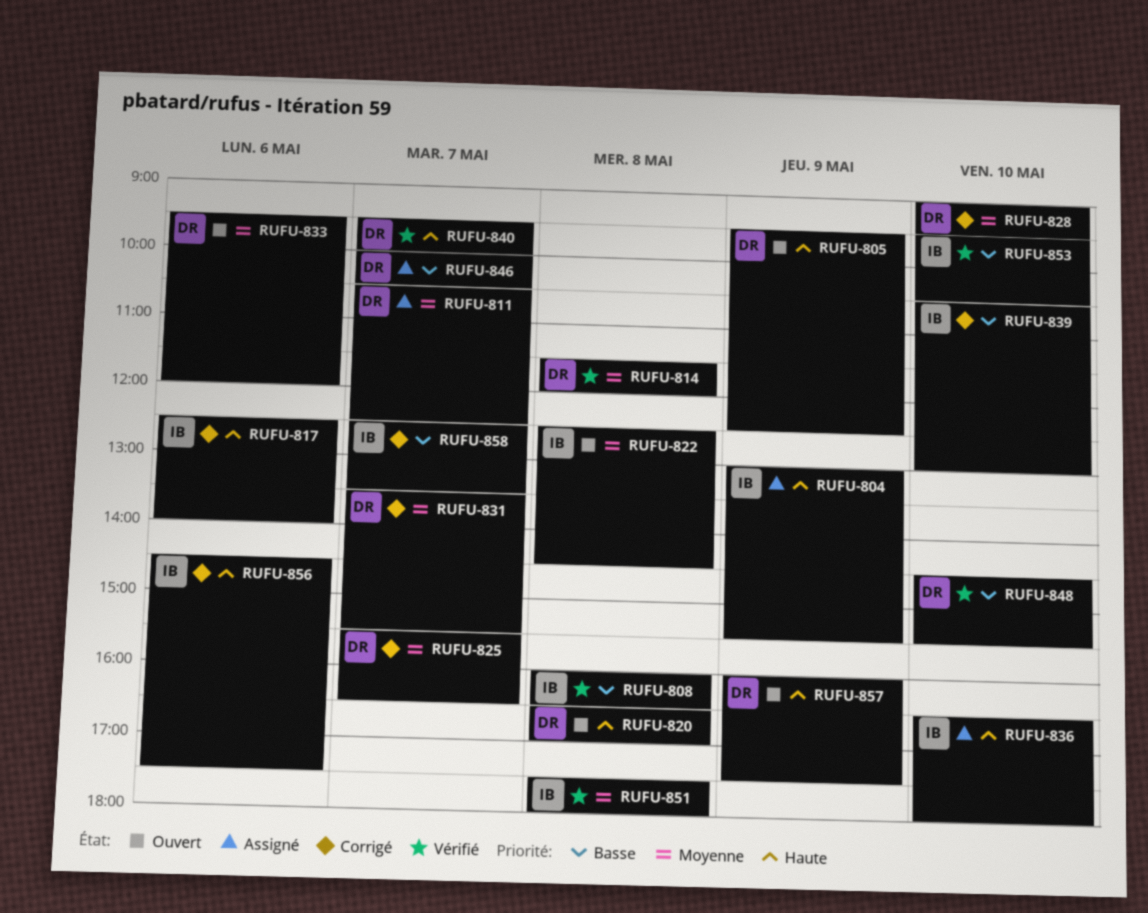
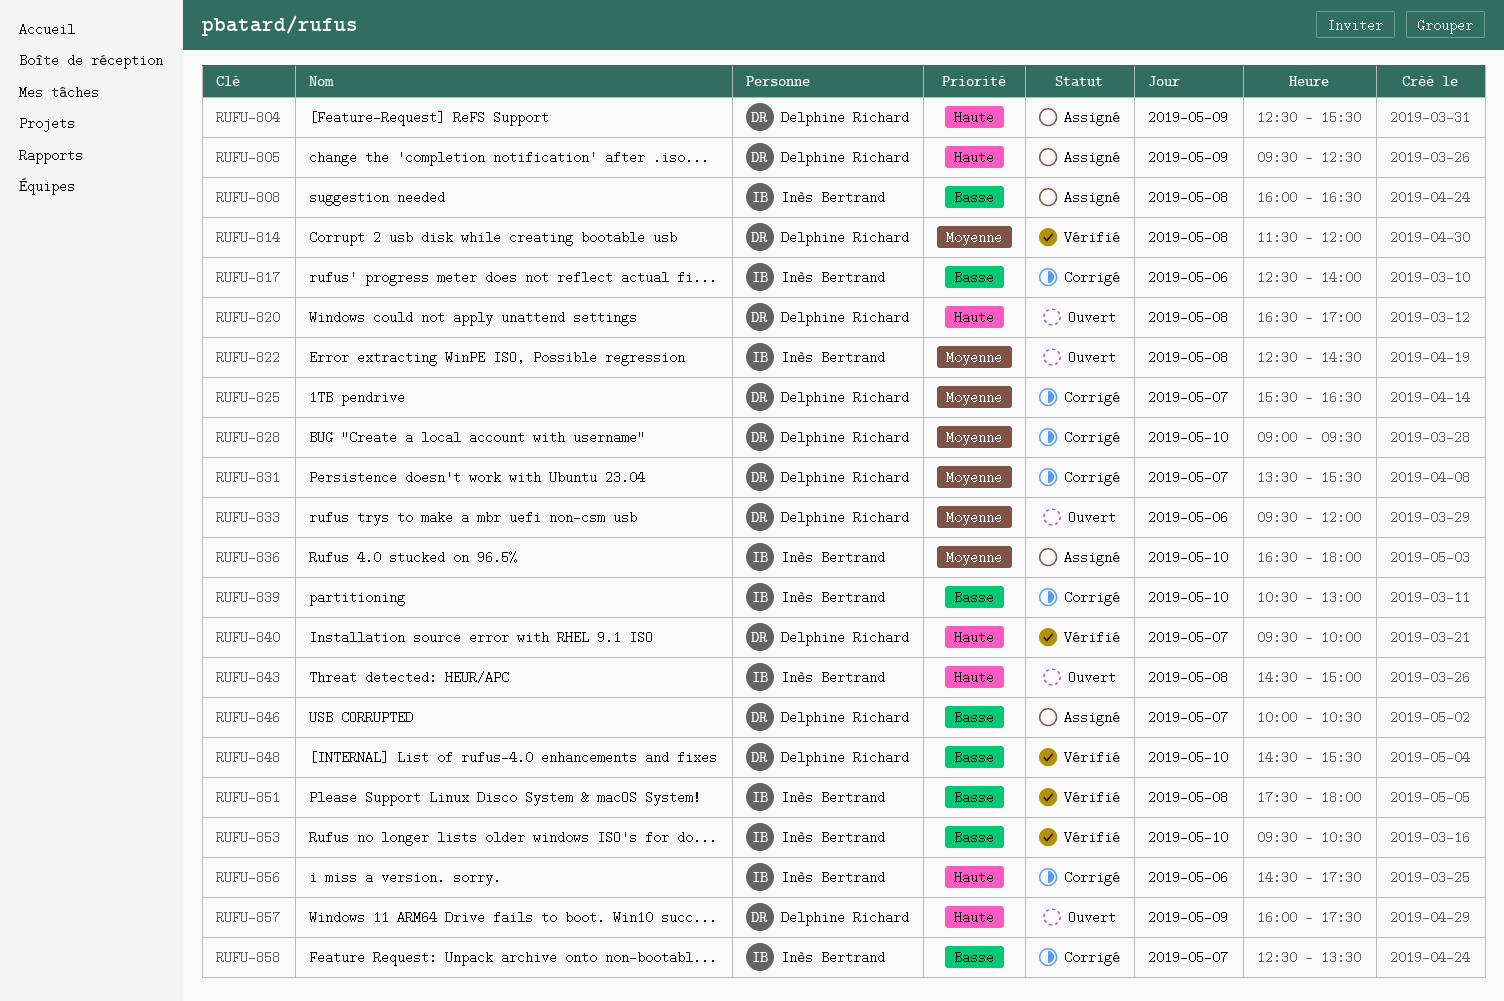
RUFU-804, owner: Inès Bertrand -> Delphine Richard
RUFU-804, begins: 13:00 -> 12:30
RUFU-805, status: Ouvert -> Assigné
RUFU-808, status: Vérifié -> Assigné
RUFU-811: present -> none
RUFU-817, priority: Haute -> Basse
RUFU-836, priority: Haute -> Moyenne
RUFU-843: none -> present
RUFU-851, priority: Moyenne -> Basse

